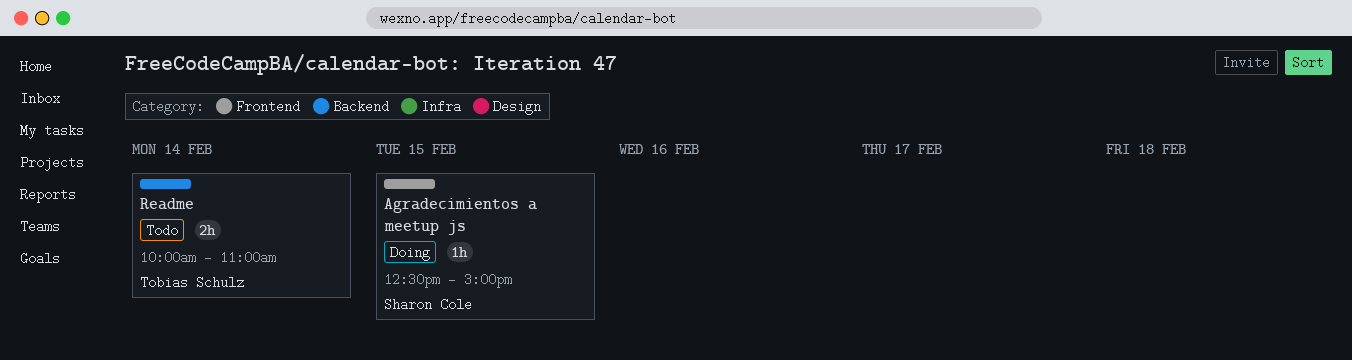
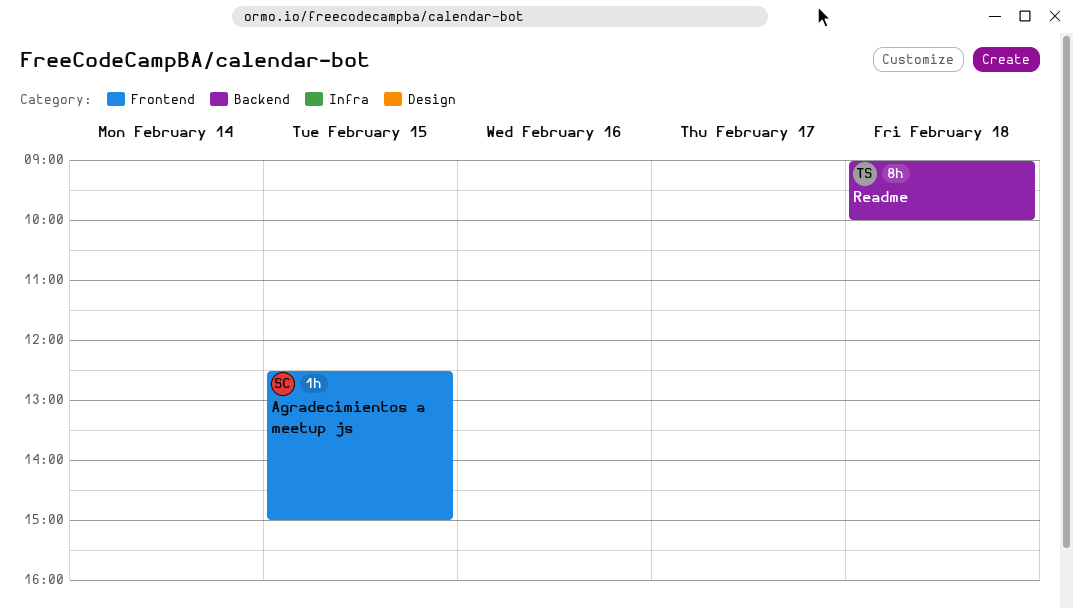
Readme, estimate: 2h -> 8h
Readme, day: Feb 14 -> Feb 18
Readme, begins: 10:00 -> 09:00
Readme, ends: 11:00 -> 10:00

